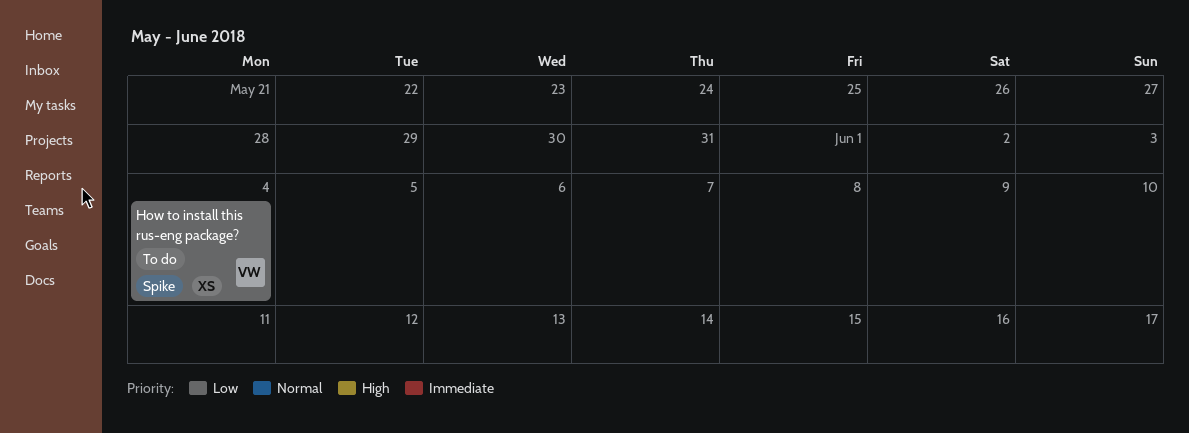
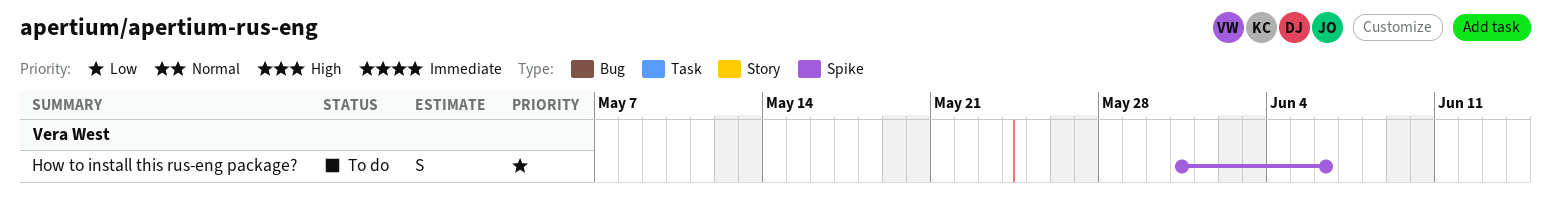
How to install this rus-eng package?, estimate: XS -> S
How to install this rus-eng package?, due: Jun 4 -> Jun 6

